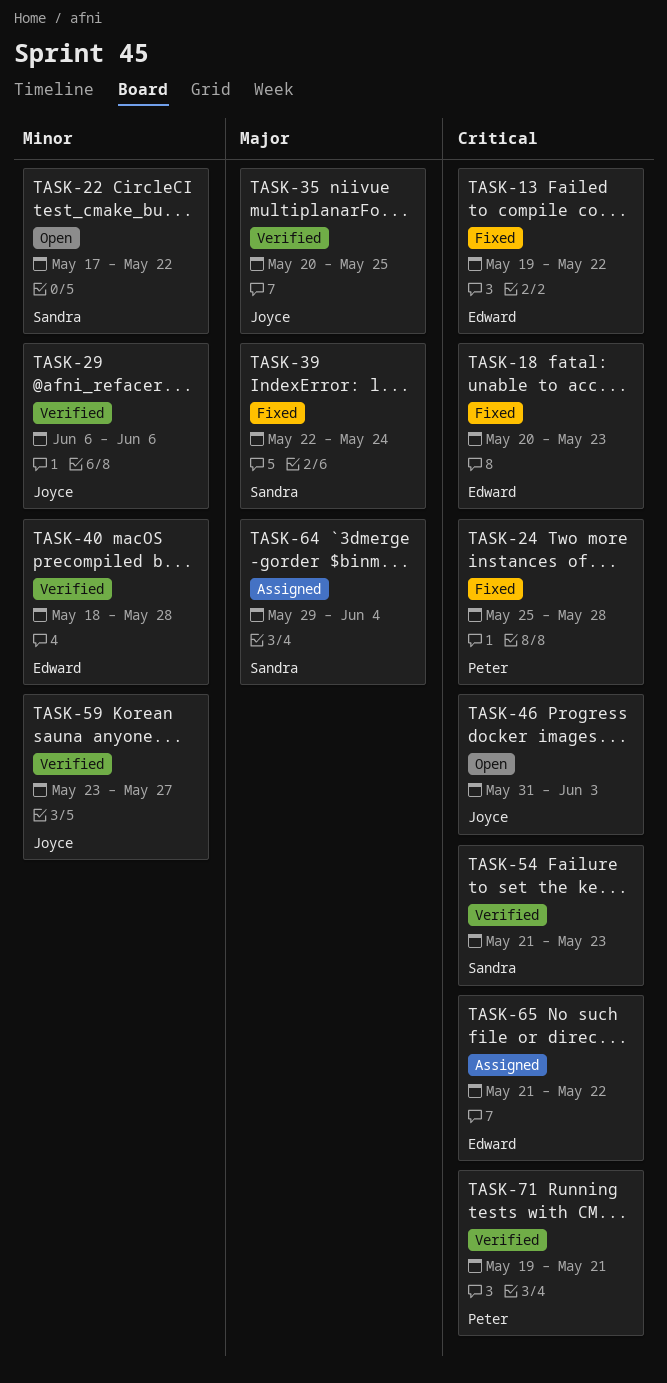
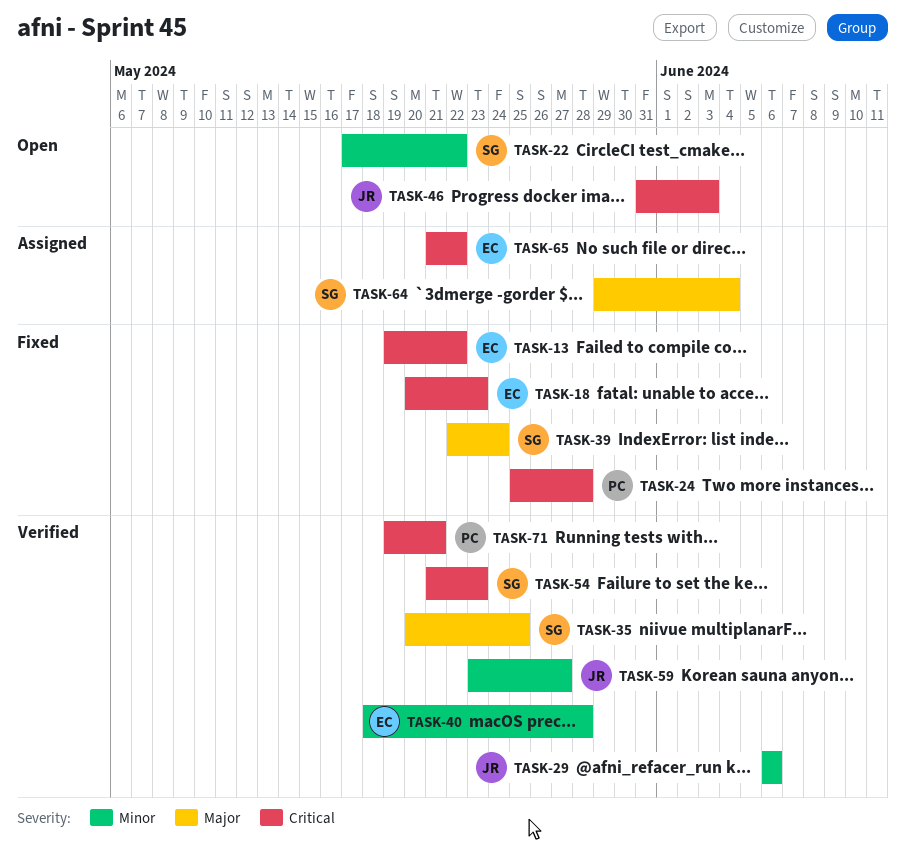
TASK-35, owner: Joyce -> Sandra

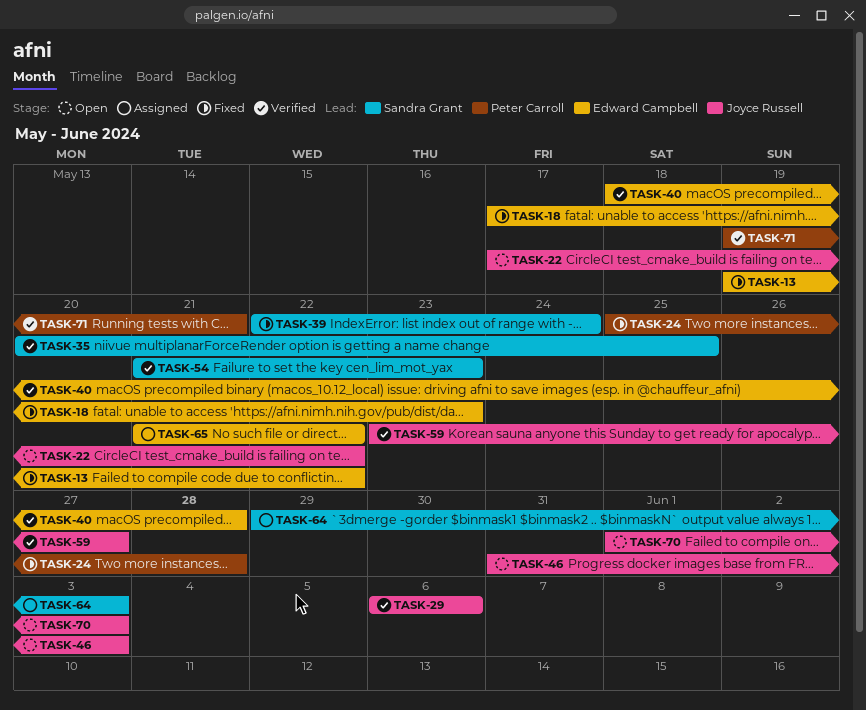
TASK-18, start: May 20 -> May 17
TASK-22, owner: Sandra Grant -> Joyce Russell
TASK-64, due: Jun 4 -> Jun 3
TASK-70: none -> present

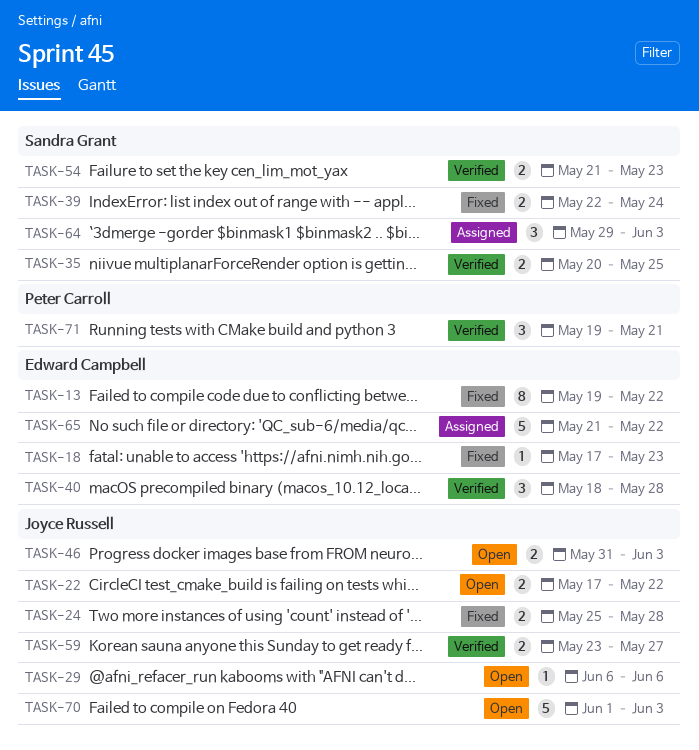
TASK-24, owner: Peter Carroll -> Joyce Russell
TASK-29, status: Verified -> Open

